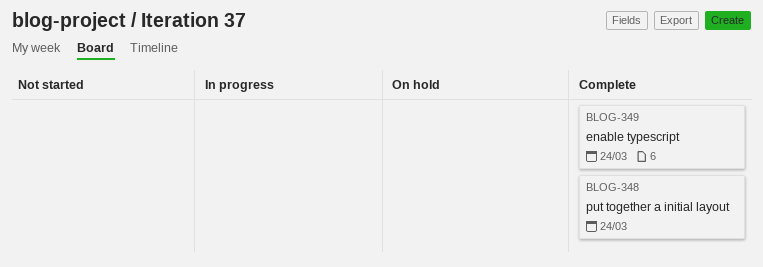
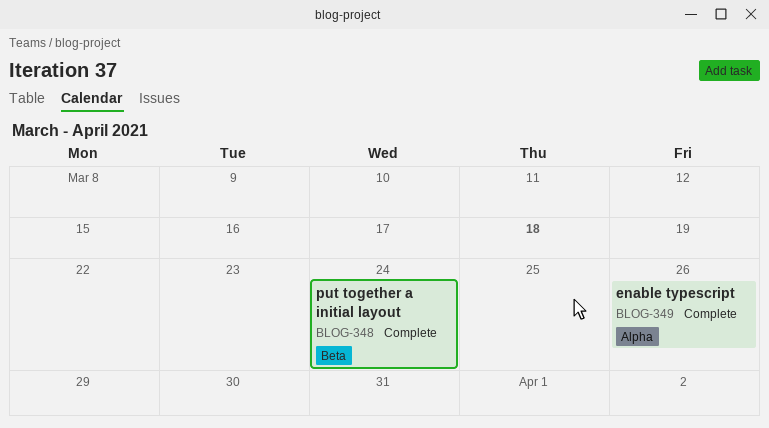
BLOG-349, due: Mar 24 -> Mar 26

